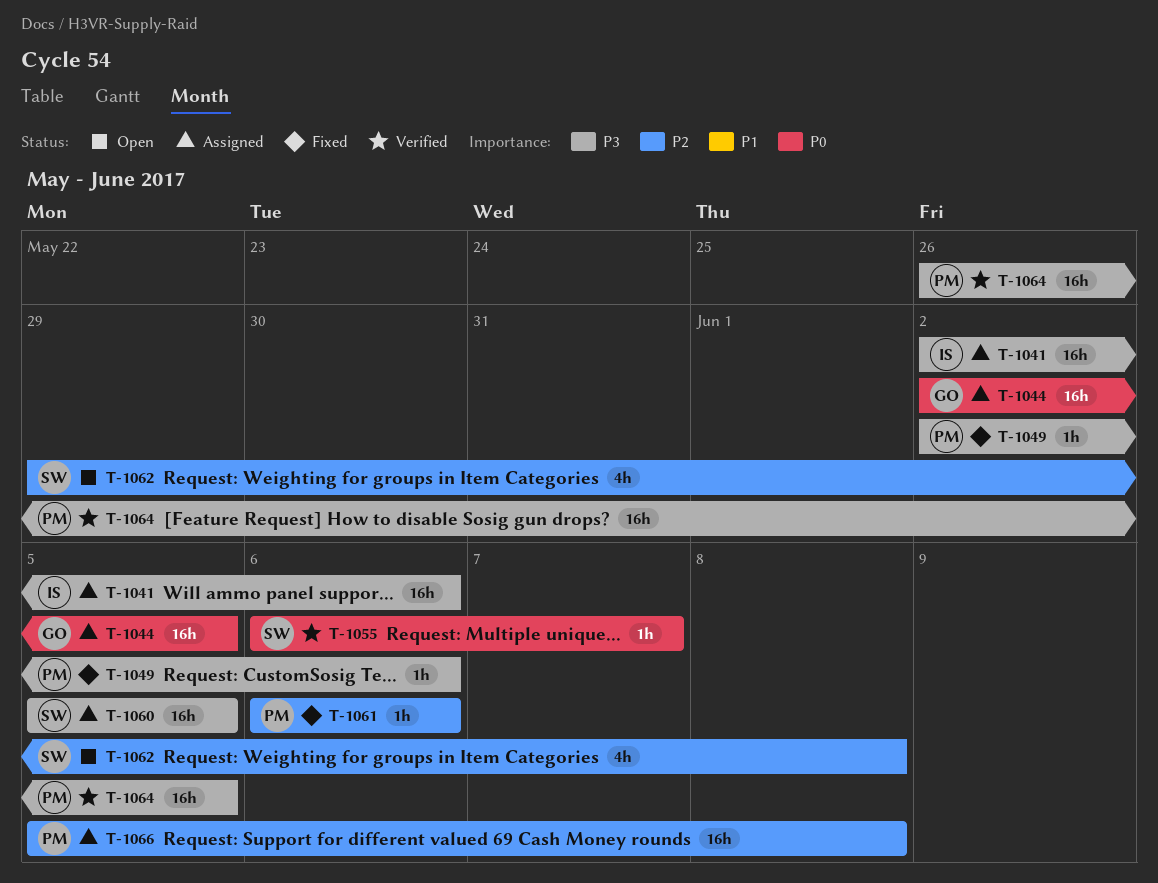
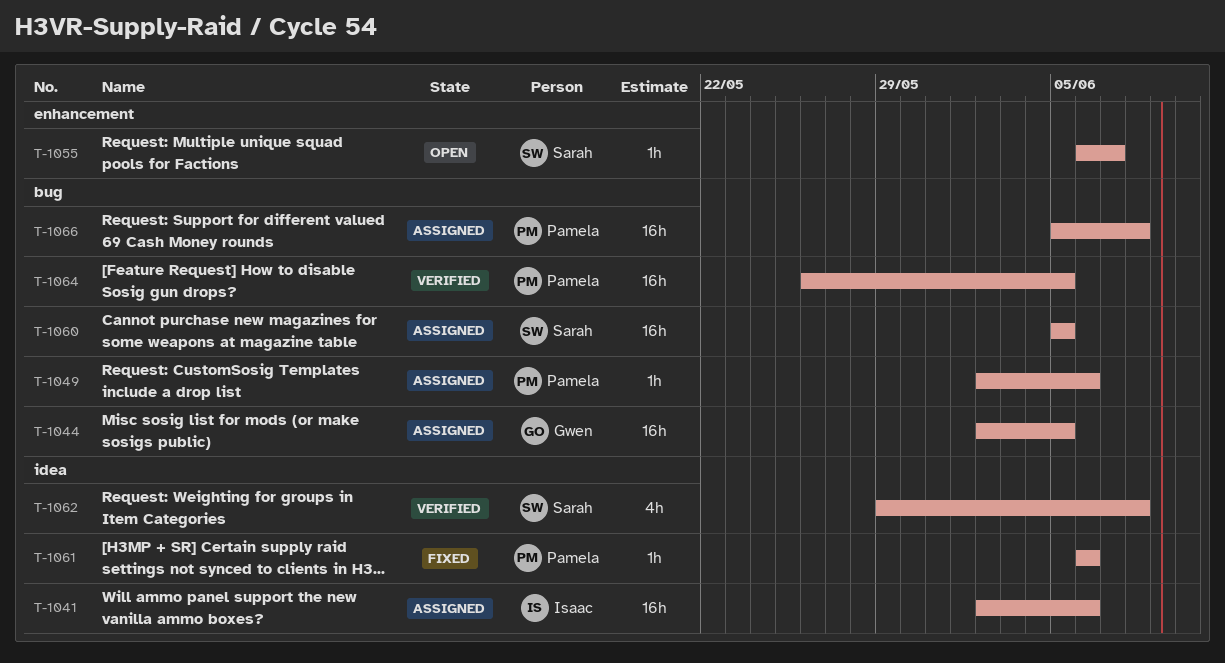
T-1049, status: Fixed -> Assigned
T-1055, status: Verified -> Open
T-1062, status: Open -> Verified

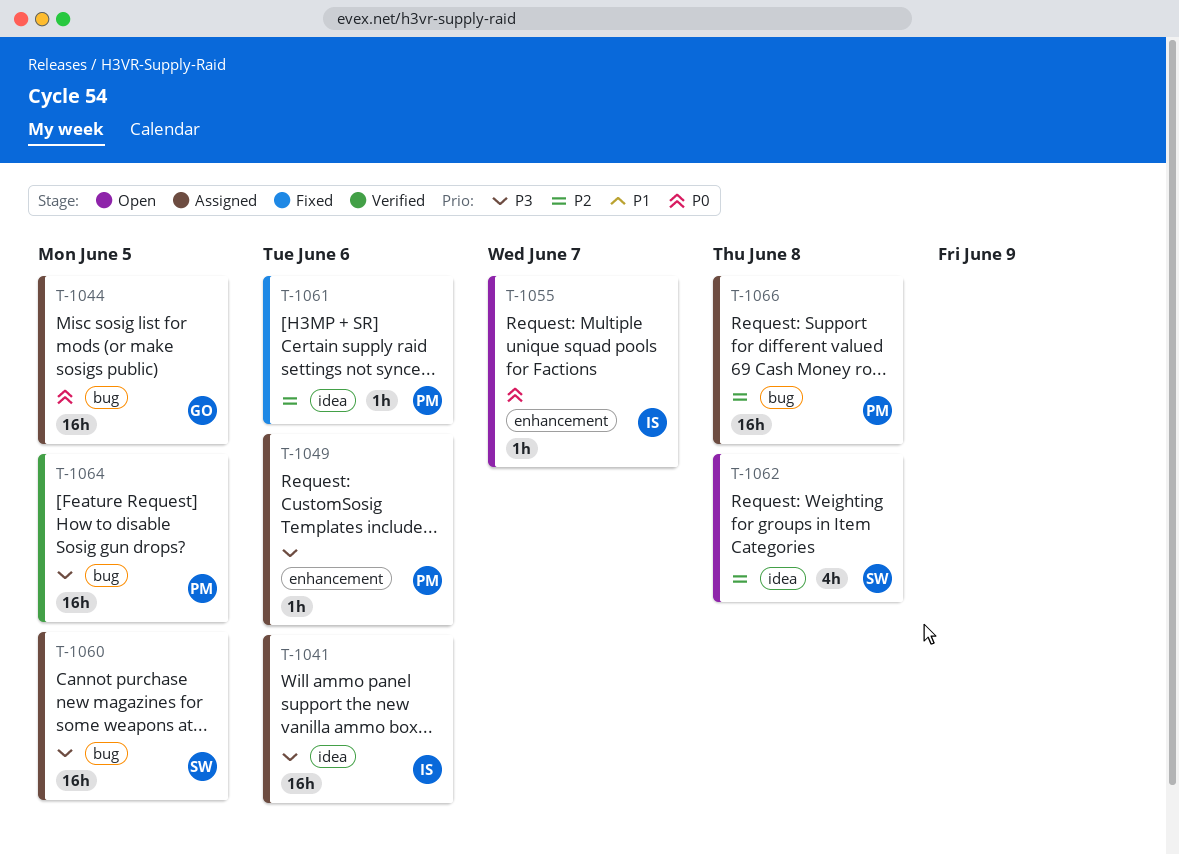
T-1049, label: bug -> enhancement
T-1055, owner: Sarah -> Isaac
T-1062, status: Verified -> Open

